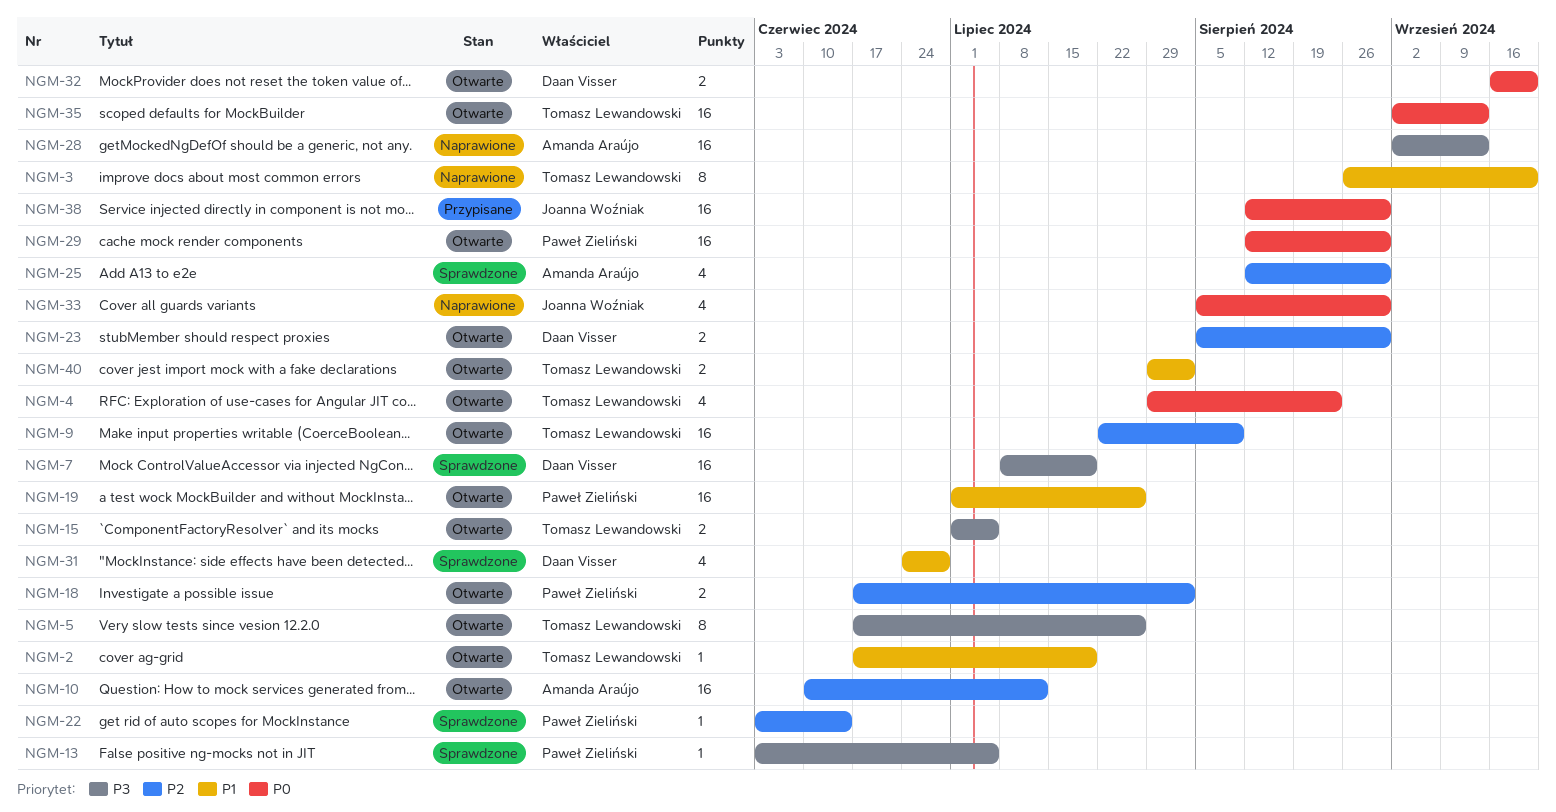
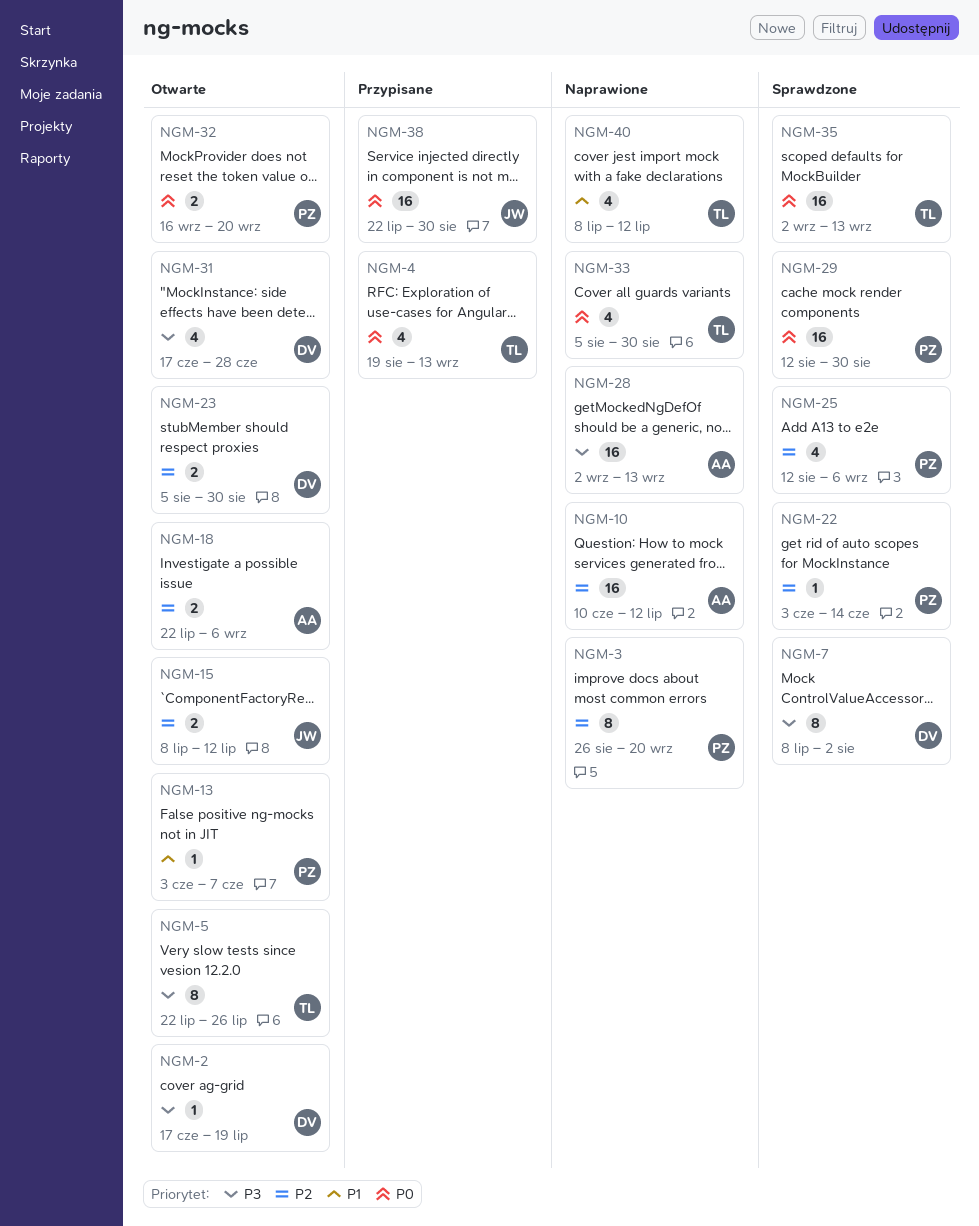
NGM-2, owner: Tomasz Lewandowski -> Daan Visser
NGM-2, priority: P1 -> P3
NGM-3, owner: Tomasz Lewandowski -> Paweł Zieliński
NGM-3, priority: P1 -> P2
NGM-4, status: Otwarte -> Przypisane
NGM-4, start: Jul 29 -> Aug 19
NGM-4, due: Aug 23 -> Sep 13
NGM-5, start: Jun 17 -> Jul 22
NGM-7, estimate: 16 -> 8
NGM-7, due: Jul 19 -> Aug 2
NGM-9: present -> none
NGM-10, status: Otwarte -> Naprawione
NGM-13, status: Sprawdzone -> Otwarte
NGM-13, priority: P3 -> P1
NGM-13, due: Jul 5 -> Jun 7
NGM-15, owner: Tomasz Lewandowski -> Joanna Woźniak
NGM-15, priority: P3 -> P2
NGM-15, start: Jul 1 -> Jul 8
NGM-15, due: Jul 5 -> Jul 12
NGM-18, owner: Paweł Zieliński -> Amanda Araújo
NGM-18, start: Jun 17 -> Jul 22
NGM-18, due: Aug 2 -> Sep 6
NGM-19: present -> none
NGM-25, owner: Amanda Araújo -> Paweł Zieliński
NGM-25, due: Aug 30 -> Sep 6
NGM-29, status: Otwarte -> Sprawdzone
NGM-31, status: Sprawdzone -> Otwarte
NGM-31, priority: P1 -> P3
NGM-31, start: Jun 24 -> Jun 17
NGM-32, owner: Daan Visser -> Paweł Zieliński
NGM-33, owner: Joanna Woźniak -> Tomasz Lewandowski
NGM-35, status: Otwarte -> Sprawdzone
NGM-38, start: Aug 12 -> Jul 22
NGM-40, status: Otwarte -> Naprawione
NGM-40, estimate: 2 -> 4
NGM-40, start: Jul 29 -> Jul 8
NGM-40, due: Aug 2 -> Jul 12

